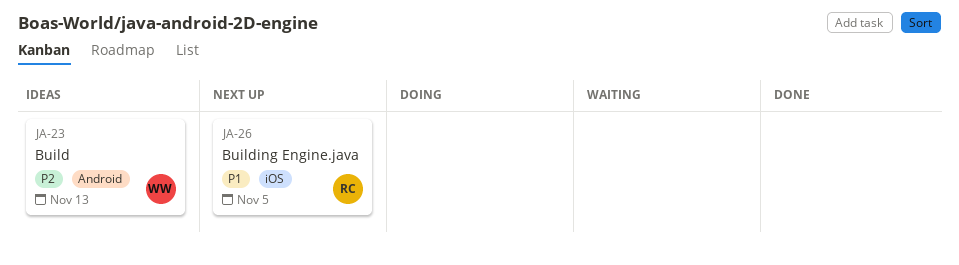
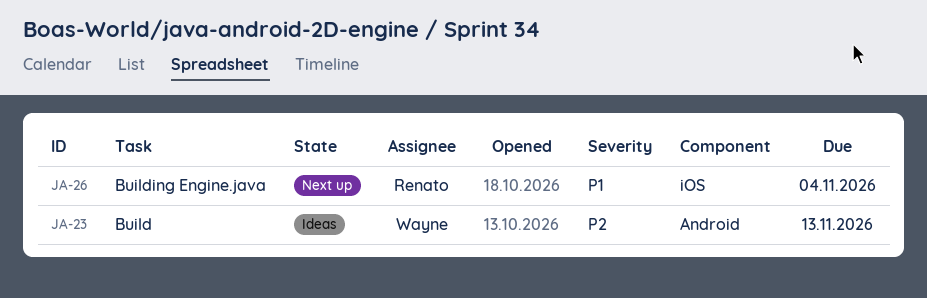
JA-26, due: Nov 5 -> Nov 4

